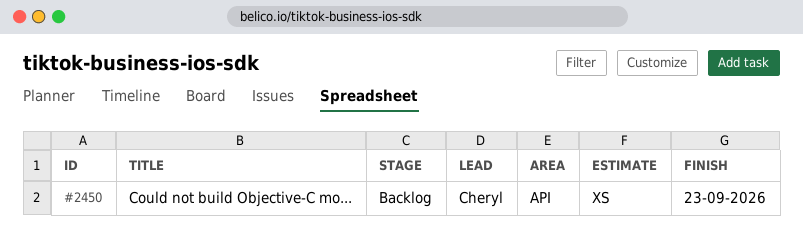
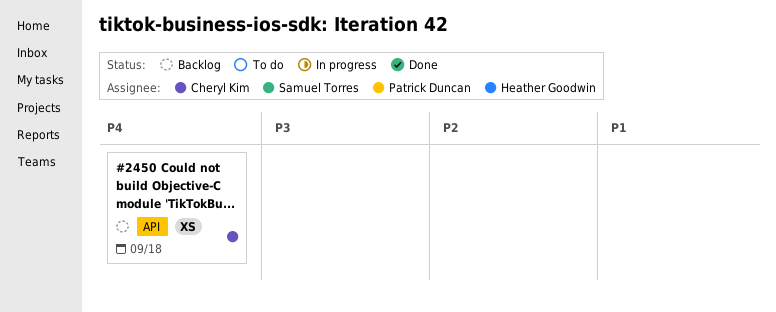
#2450, due: Sep 23 -> Sep 18

